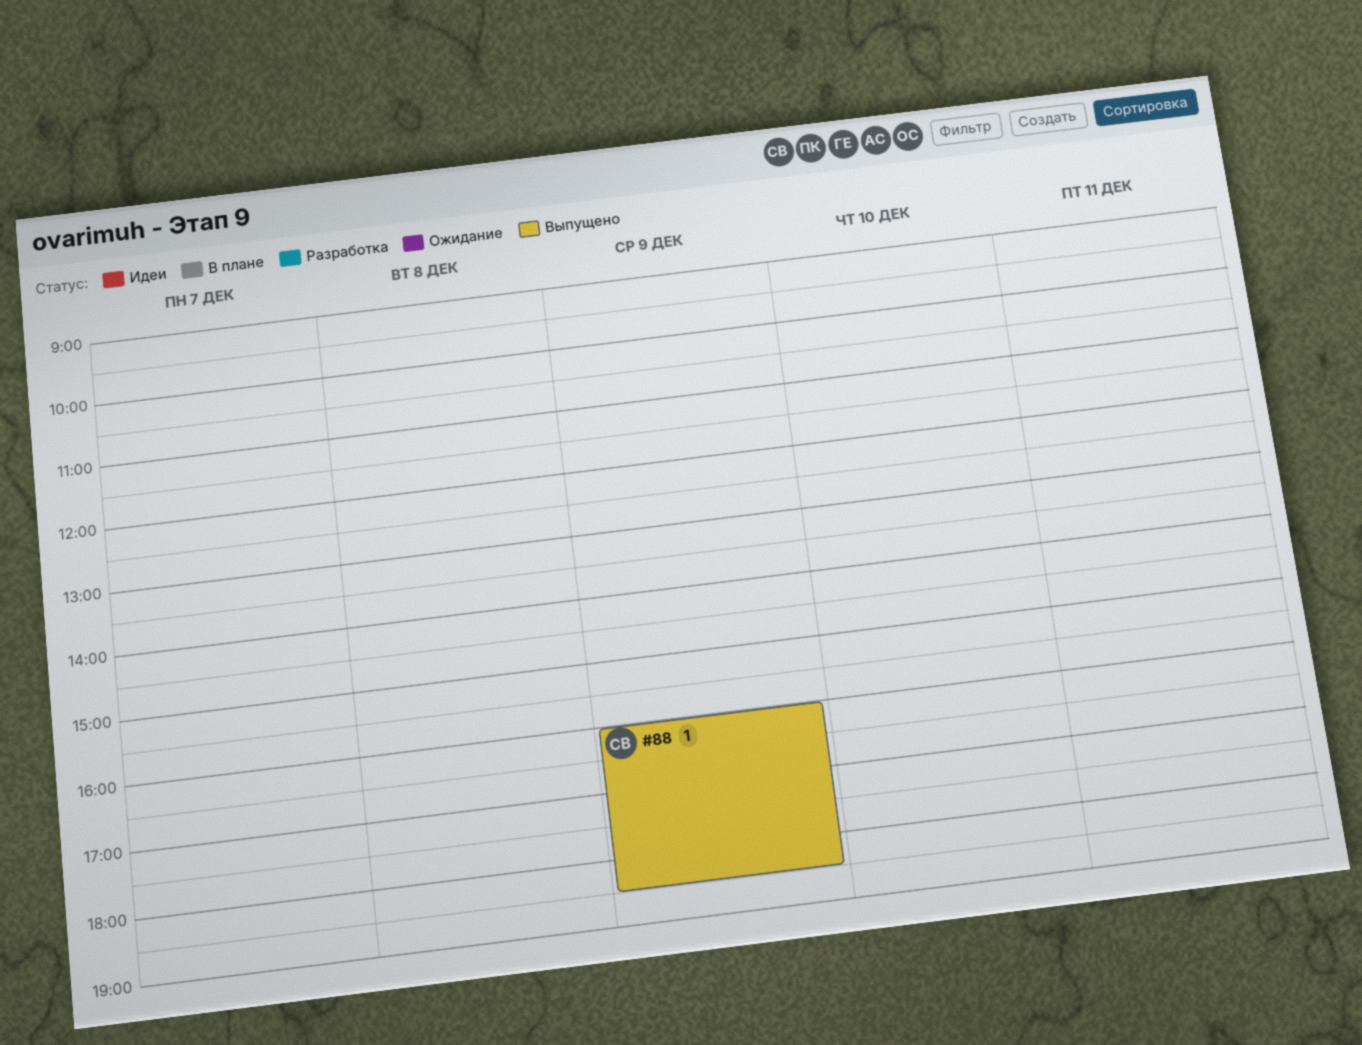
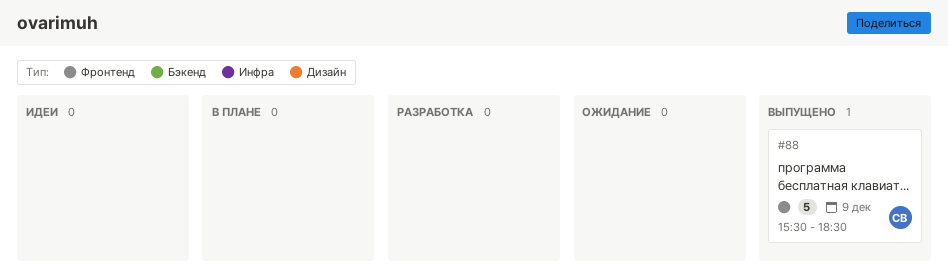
#88, estimate: 1 -> 5
#88, begins: 16:00 -> 15:30

